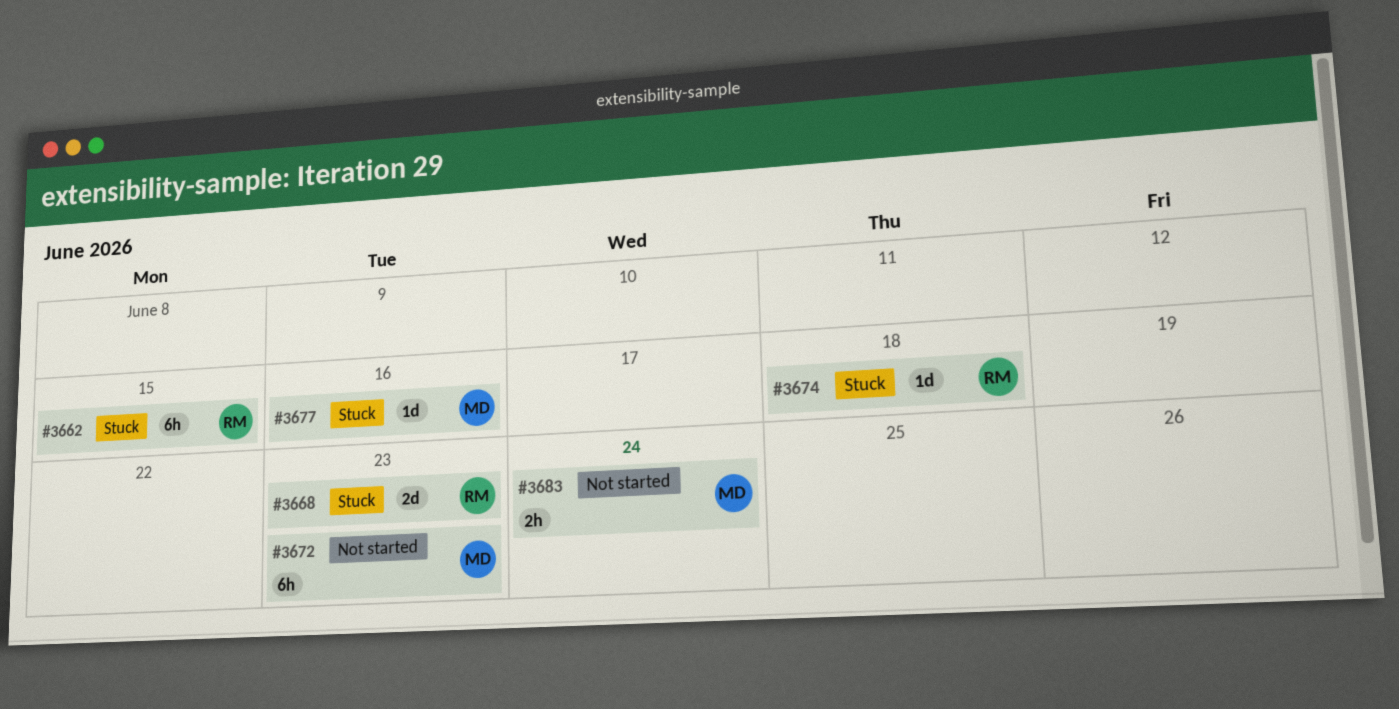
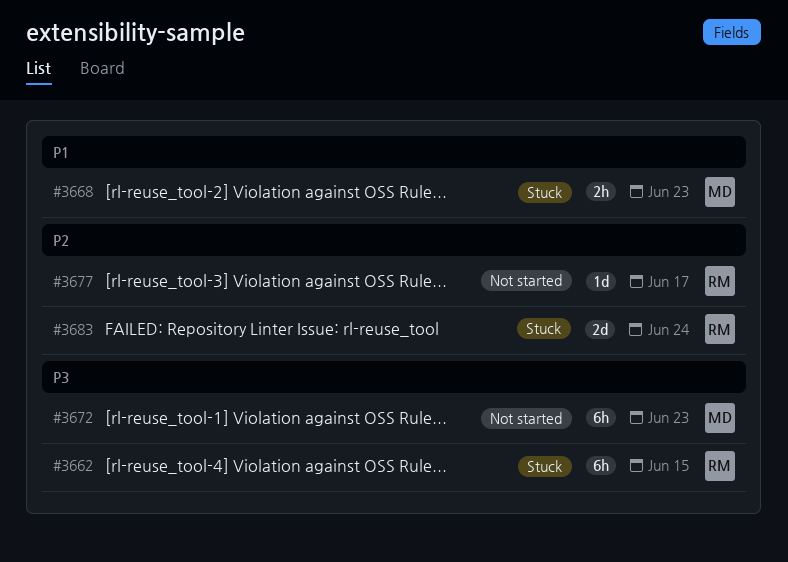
#3668, owner: RM -> MD
#3668, estimate: 2d -> 2h
#3674: present -> none
#3677, status: Stuck -> Not started
#3677, owner: MD -> RM
#3677, due: Jun 16 -> Jun 17
#3683, status: Not started -> Stuck
#3683, owner: MD -> RM
#3683, estimate: 2h -> 2d

